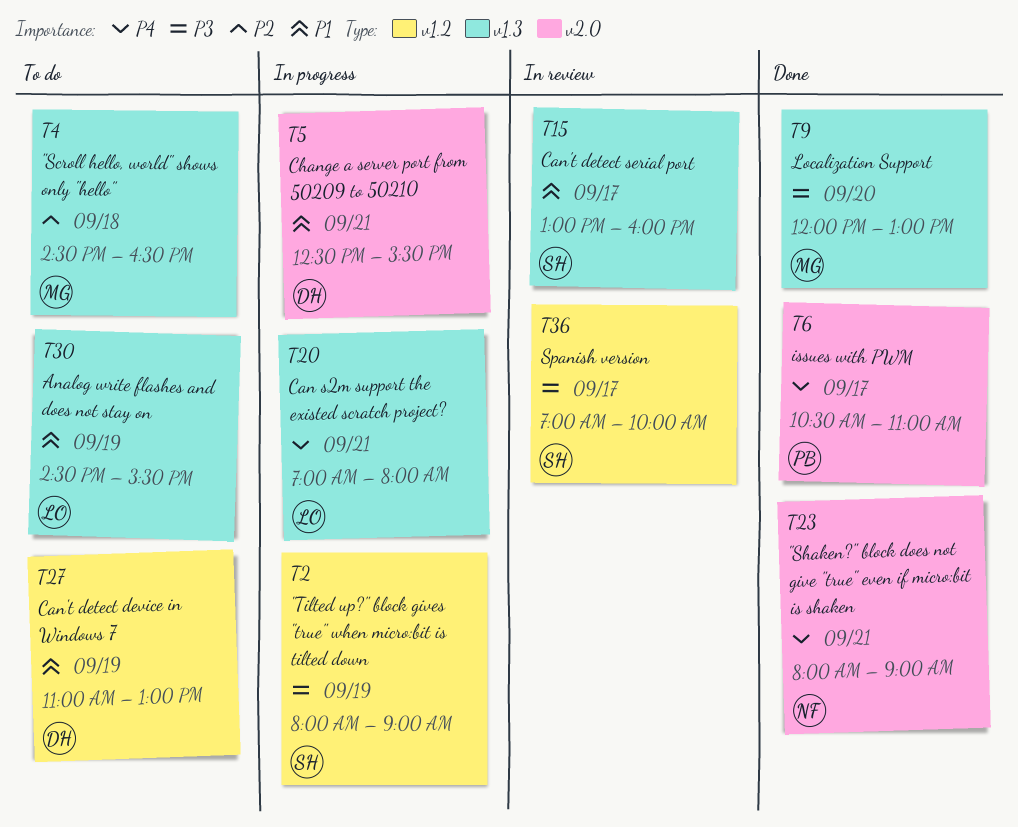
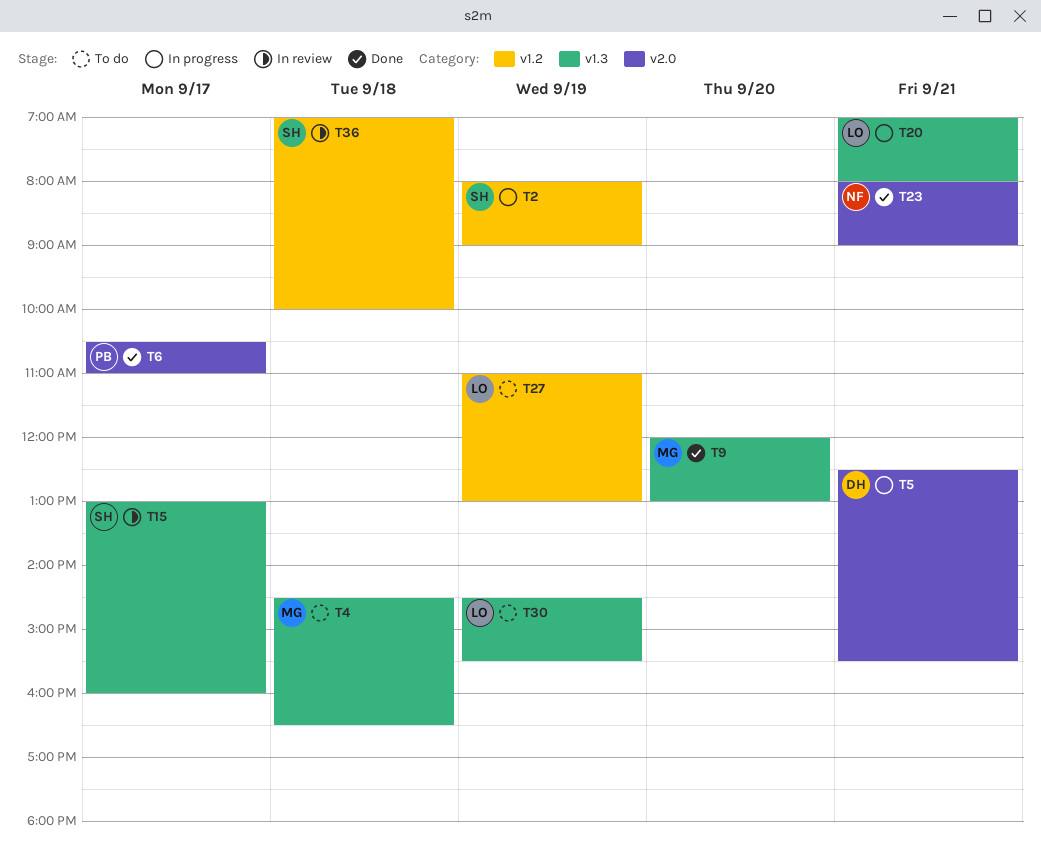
T27, owner: DH -> LO
T36, day: Sep 17 -> Sep 18

